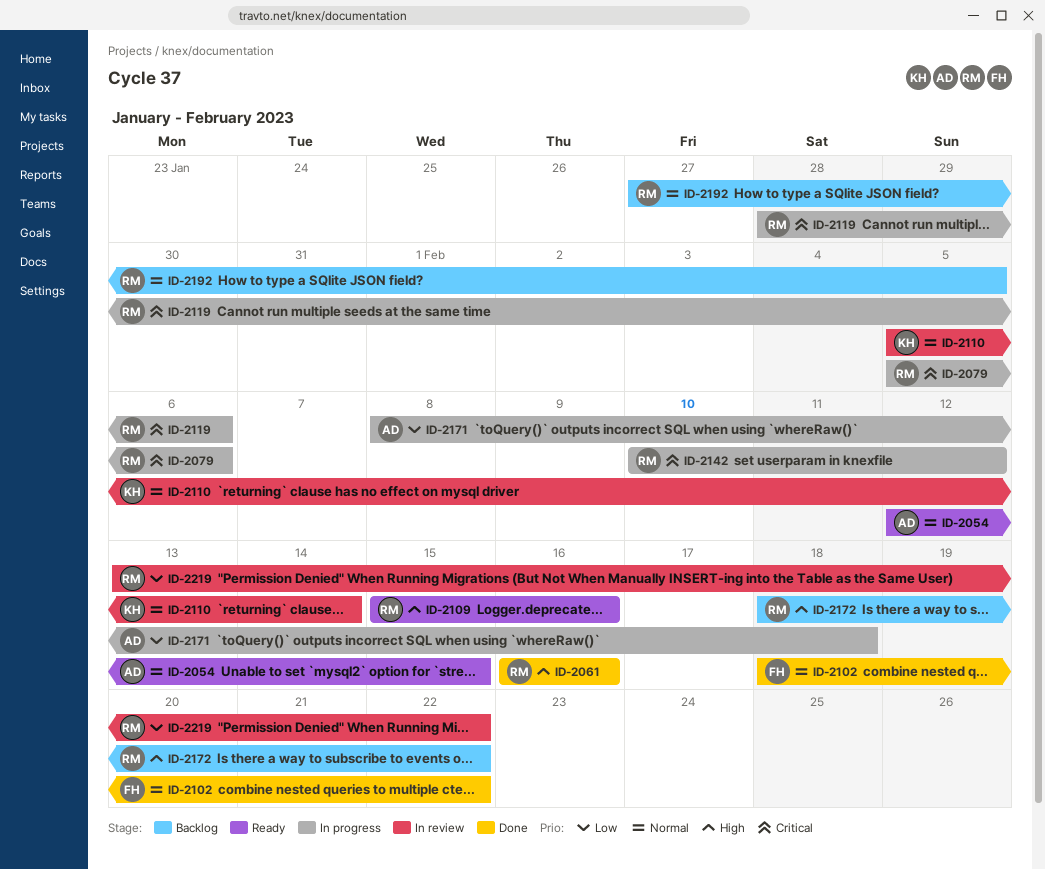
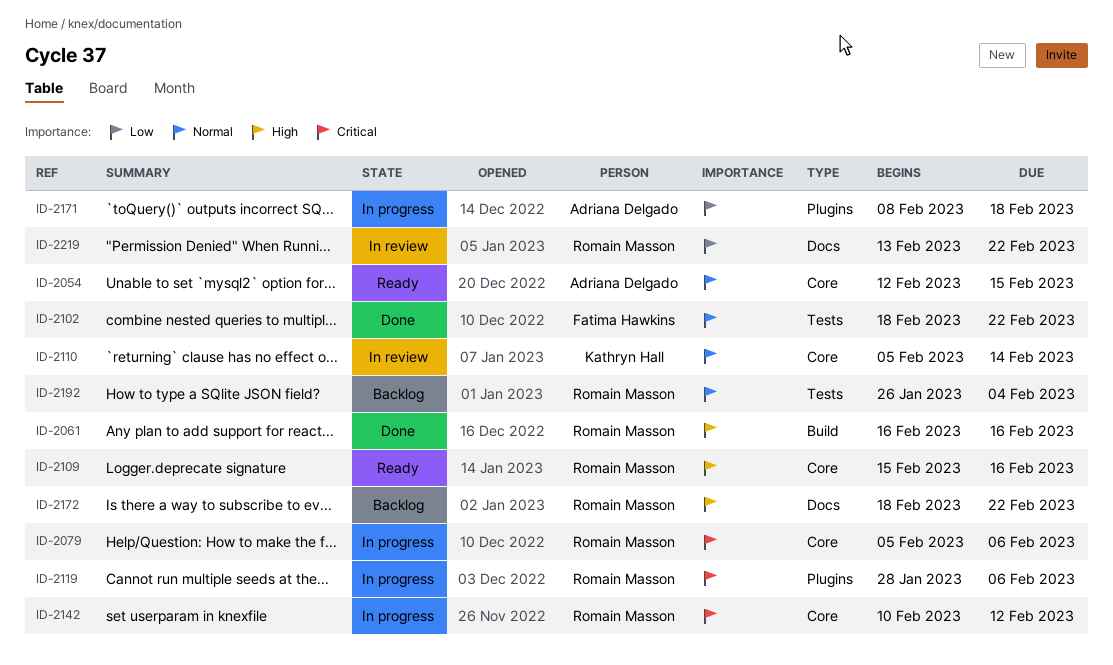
ID-2192, start: Jan 27 -> Jan 26
ID-2192, due: Feb 5 -> Feb 4

